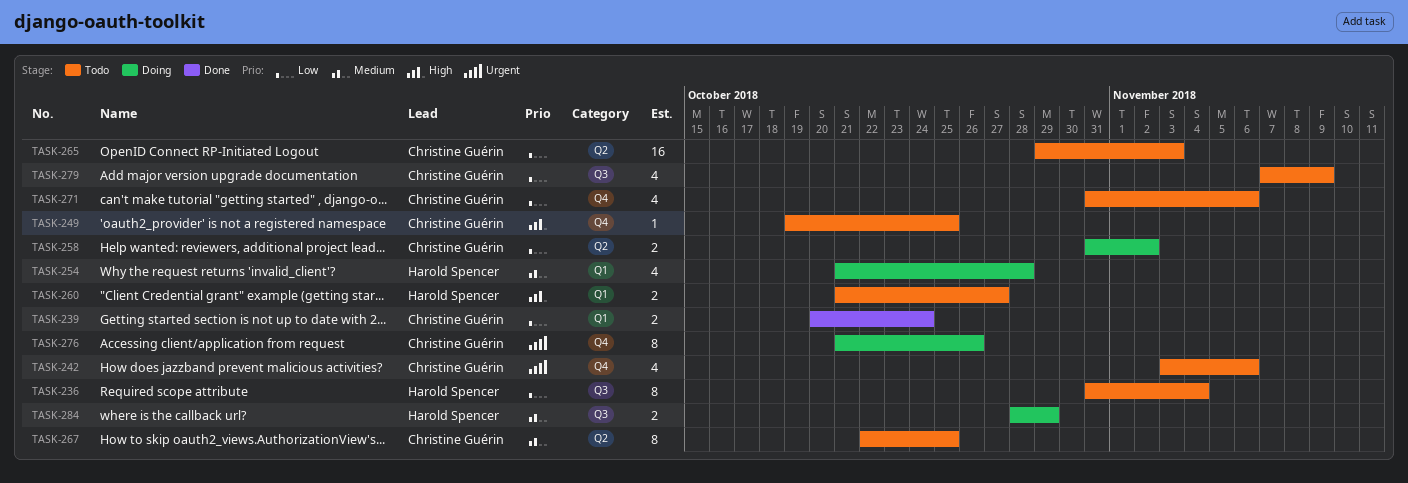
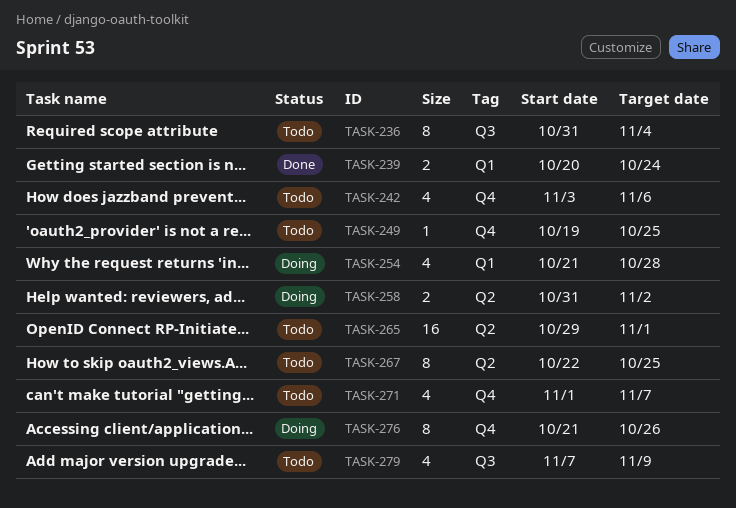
TASK-260: present -> none
TASK-265, due: Nov 3 -> Nov 1
TASK-271, start: Oct 31 -> Nov 1
TASK-271, due: Nov 6 -> Nov 7
TASK-284: present -> none

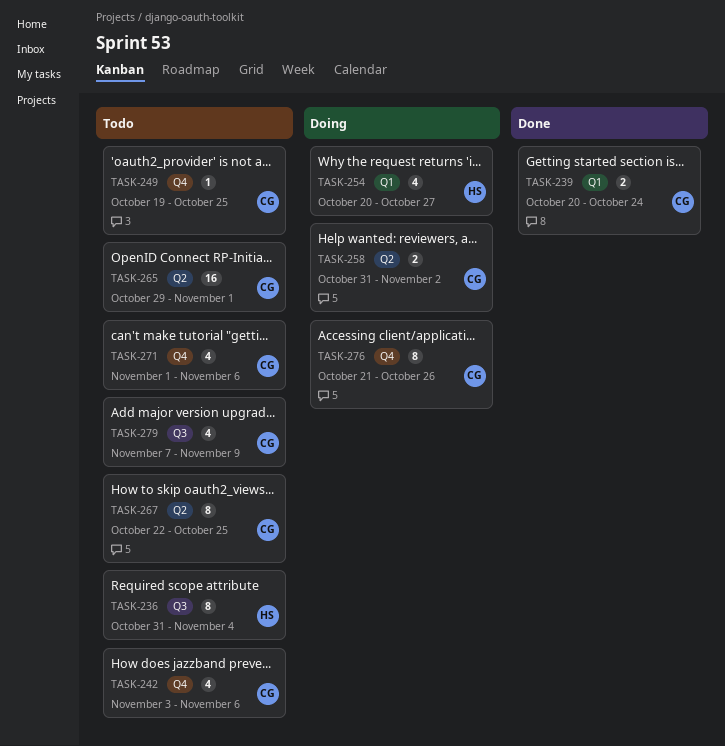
TASK-254, start: Oct 21 -> Oct 20
TASK-254, due: Oct 28 -> Oct 27
TASK-271, due: Nov 7 -> Nov 6

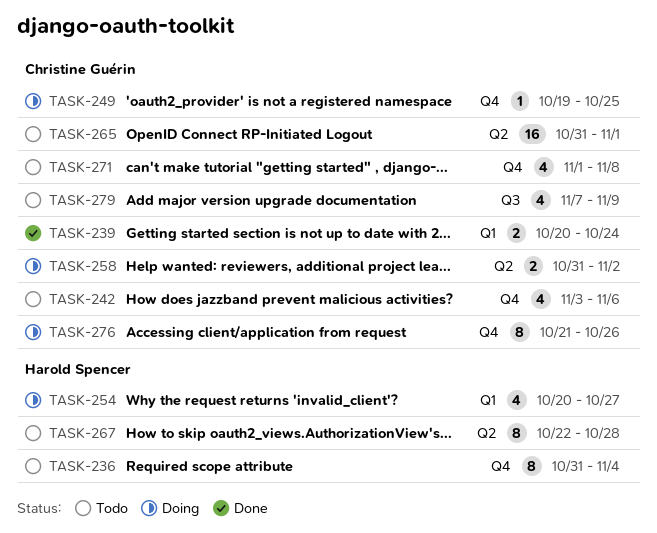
TASK-236, label: Q3 -> Q4
TASK-249, status: Todo -> Doing
TASK-265, start: Oct 29 -> Oct 31
TASK-267, owner: Christine Guérin -> Harold Spencer
TASK-267, due: Oct 25 -> Oct 28
TASK-271, due: Nov 6 -> Nov 8

